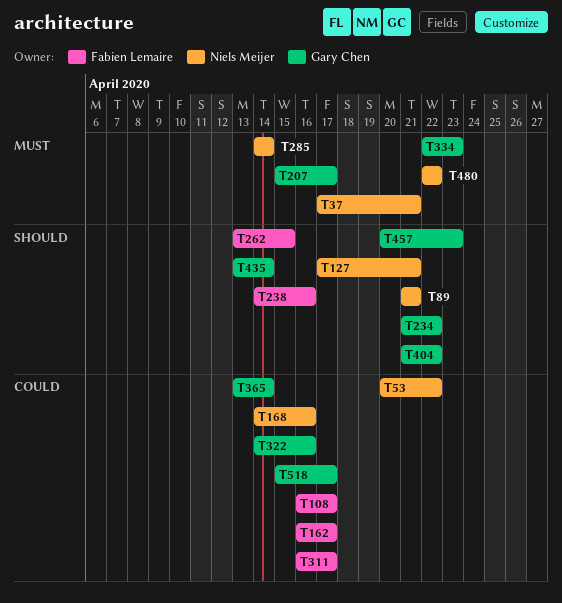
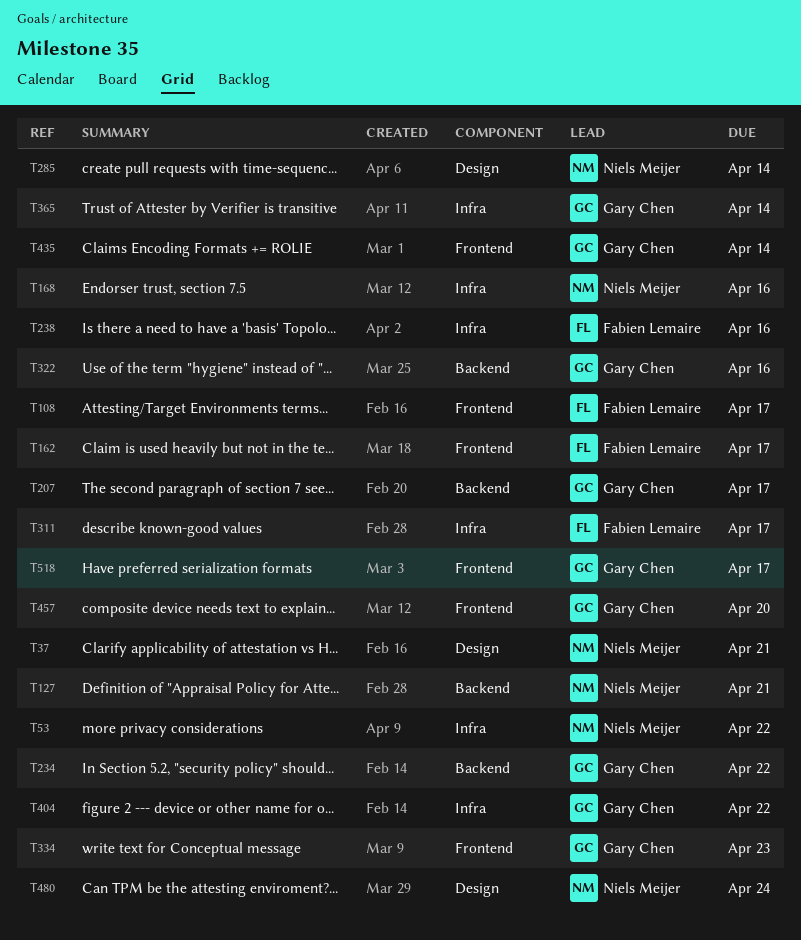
T89: present -> none
T262: present -> none
T457, due: Apr 23 -> Apr 20
T480, due: Apr 22 -> Apr 24

